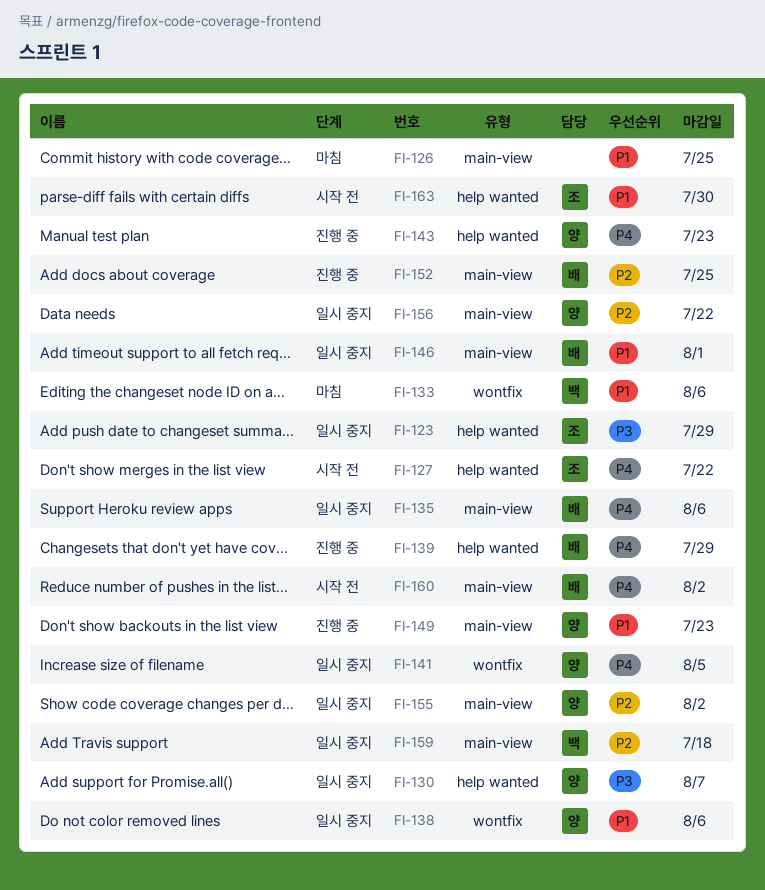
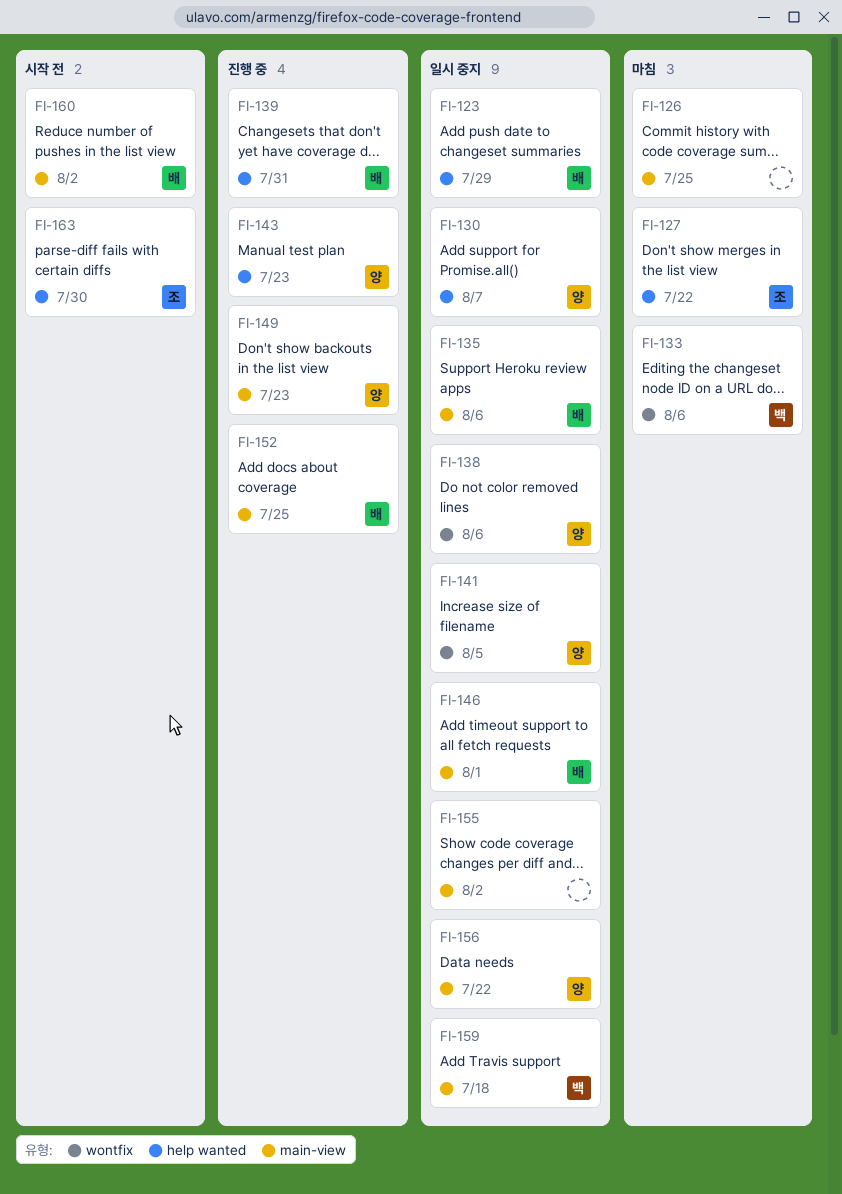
FI-123, owner: 조 -> 배
FI-127, status: 시작 전 -> 마침
FI-139, due: Jul 29 -> Jul 31
FI-155, owner: 양 -> none

